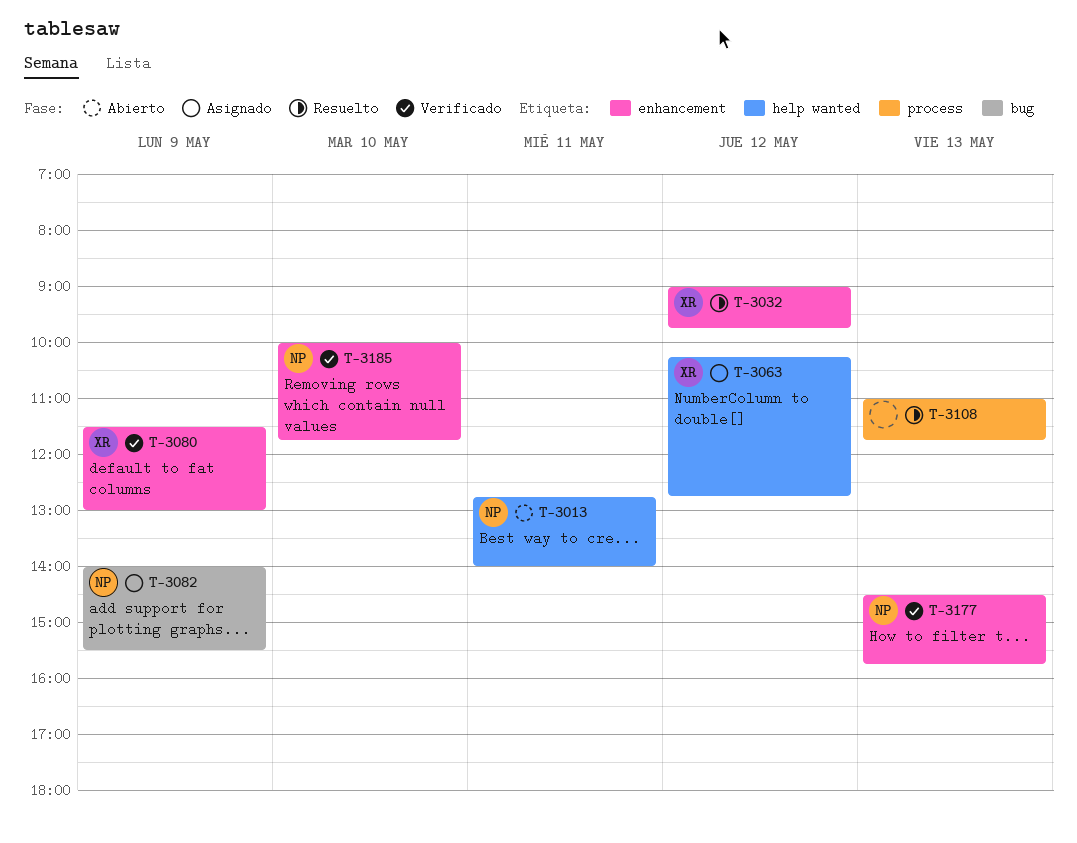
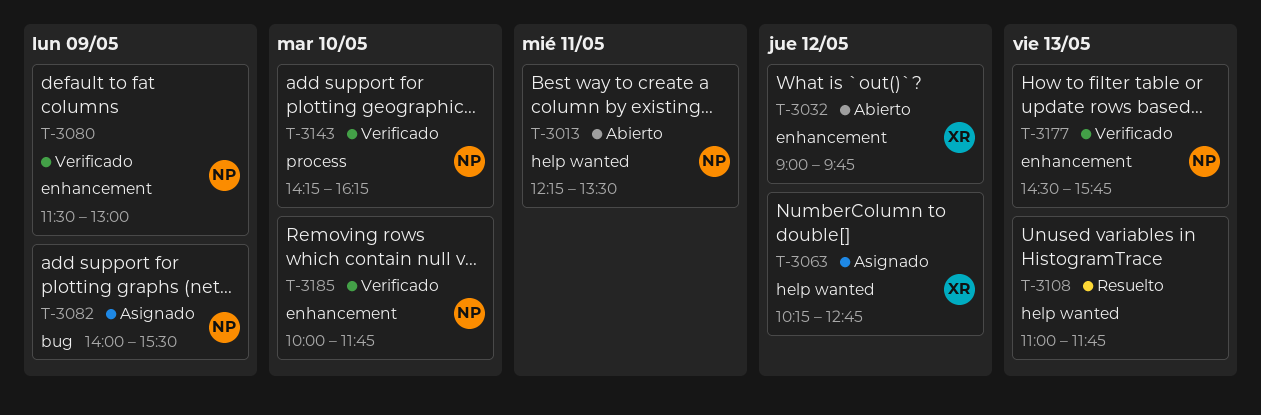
T-3013, begins: 12:45 -> 12:15
T-3013, ends: 14:00 -> 13:30
T-3032, status: Resuelto -> Abierto
T-3080, owner: XR -> NP
T-3108, label: process -> help wanted
T-3143: none -> present

